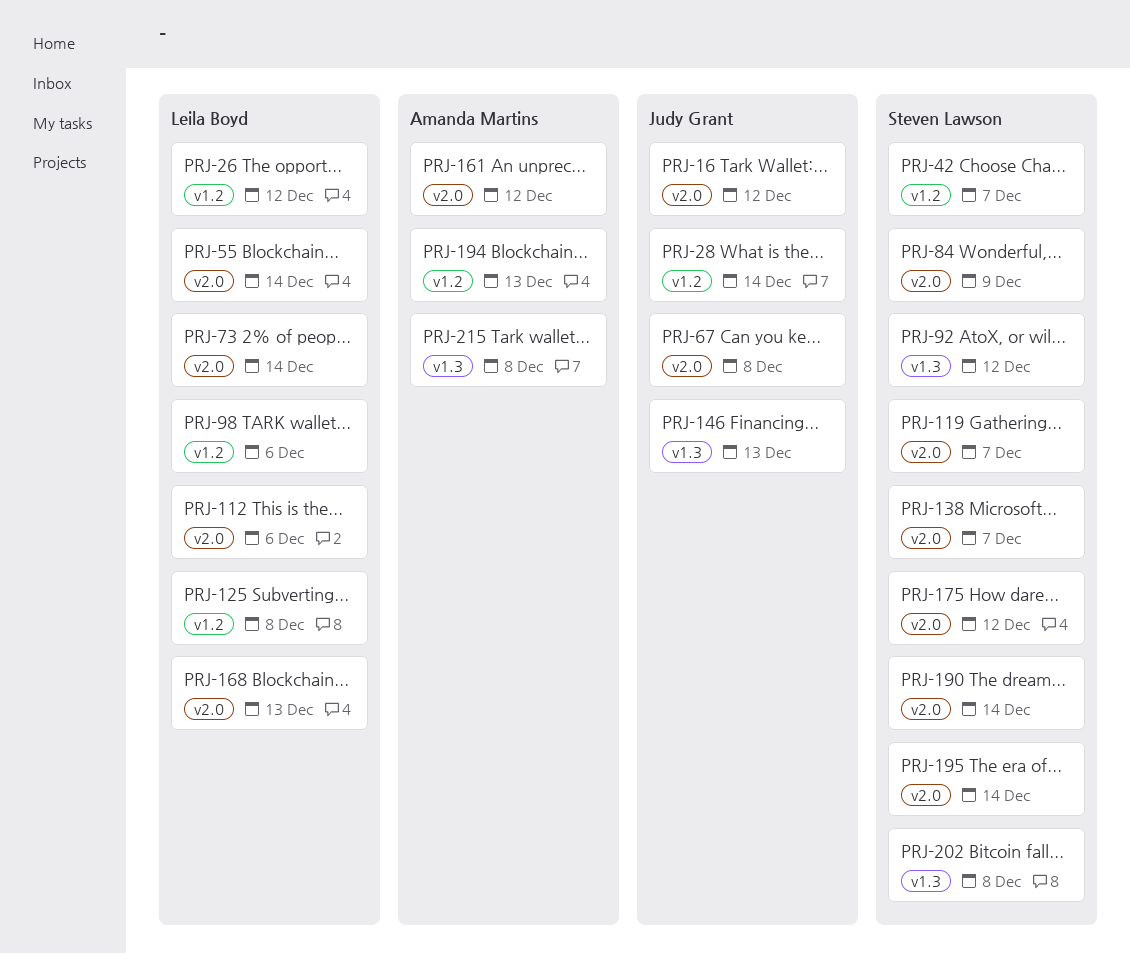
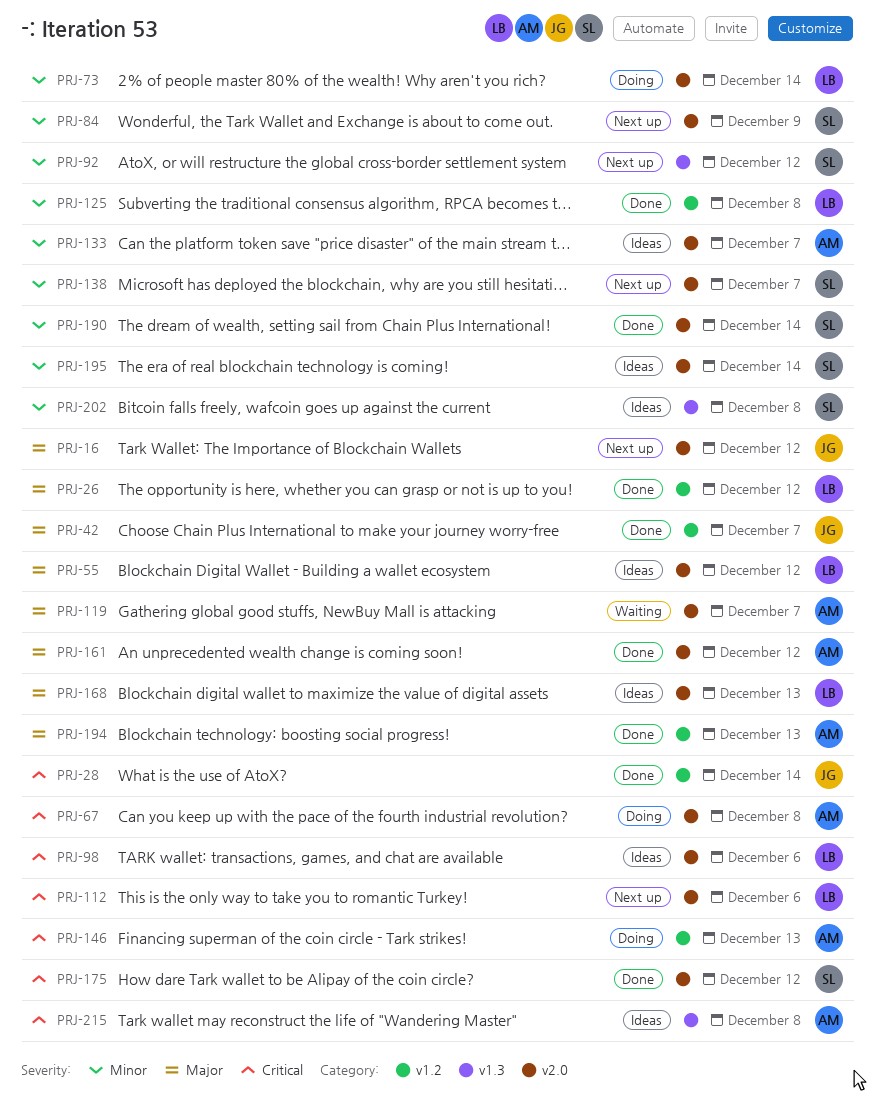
PRJ-42, owner: Steven Lawson -> Judy Grant
PRJ-55, due: Dec 14 -> Dec 12
PRJ-67, owner: Judy Grant -> Amanda Martins
PRJ-98, label: v1.2 -> v2.0
PRJ-119, owner: Steven Lawson -> Amanda Martins
PRJ-133: none -> present
PRJ-146, owner: Judy Grant -> Amanda Martins
PRJ-146, label: v1.3 -> v1.2

